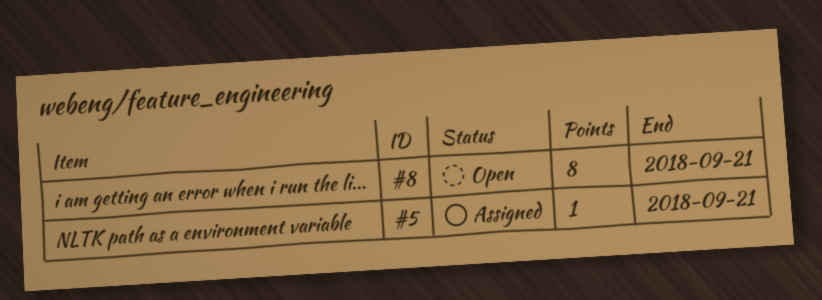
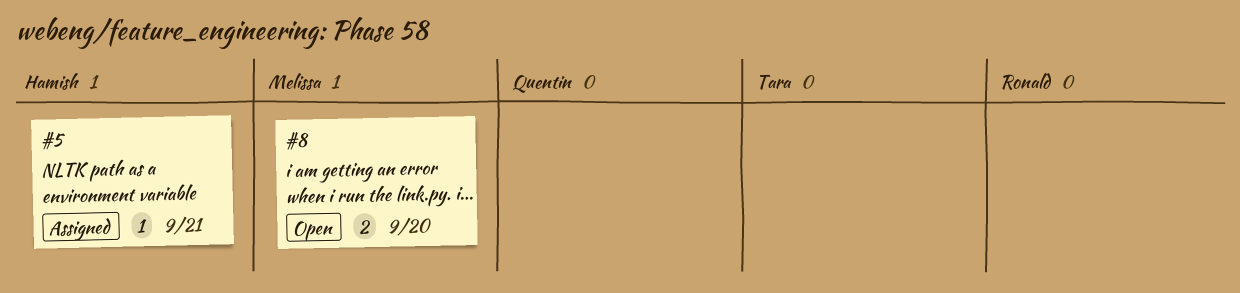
#8, estimate: 8 -> 2
#8, due: Sep 21 -> Sep 20

